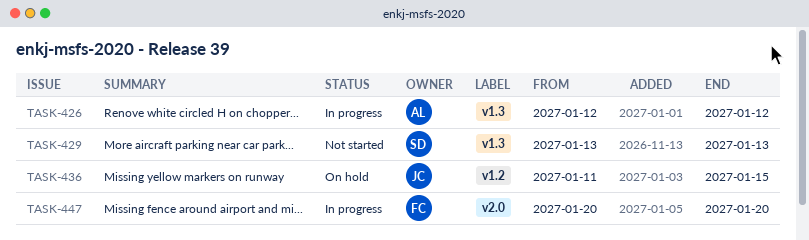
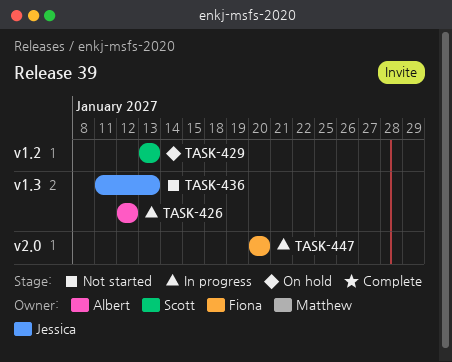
TASK-429, status: Not started -> On hold
TASK-429, label: v1.3 -> v1.2
TASK-436, status: On hold -> Not started
TASK-436, label: v1.2 -> v1.3
TASK-436, due: Jan 15 -> Jan 13

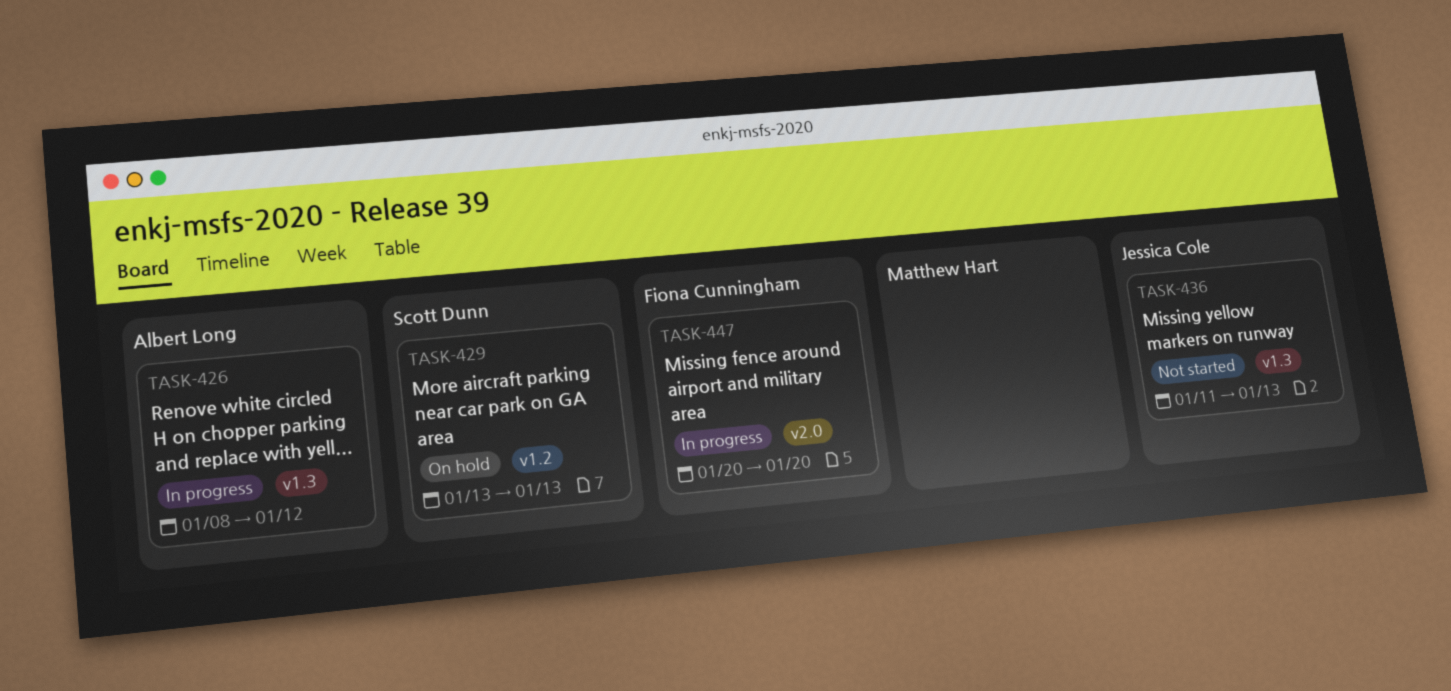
TASK-426, start: Jan 12 -> Jan 8

